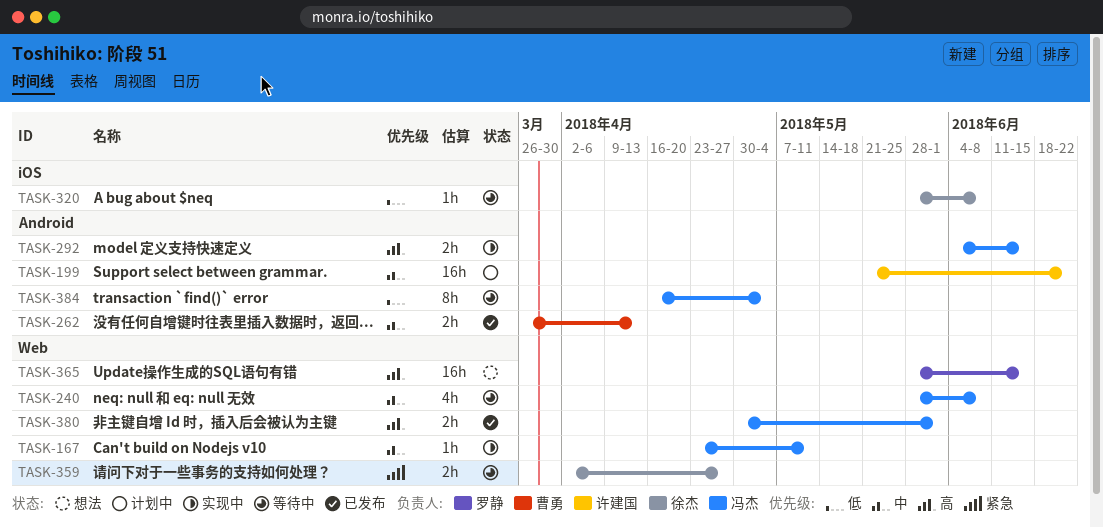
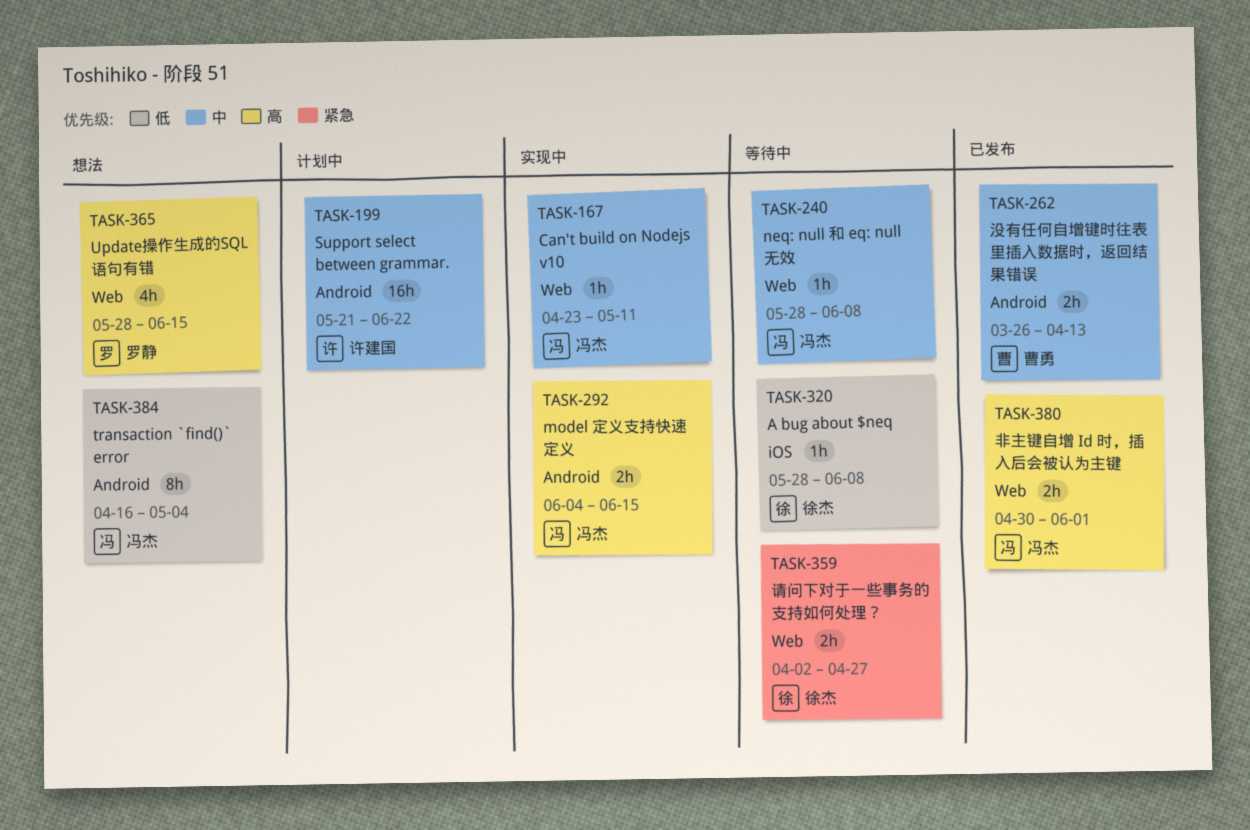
TASK-240, estimate: 4h -> 1h
TASK-365, estimate: 16h -> 4h
TASK-384, status: 等待中 -> 想法

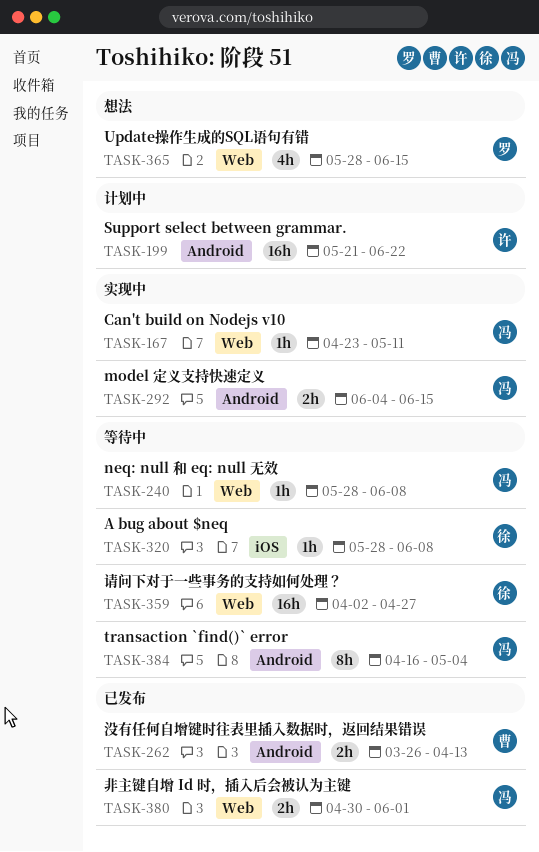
TASK-359, estimate: 2h -> 16h
TASK-384, status: 想法 -> 等待中

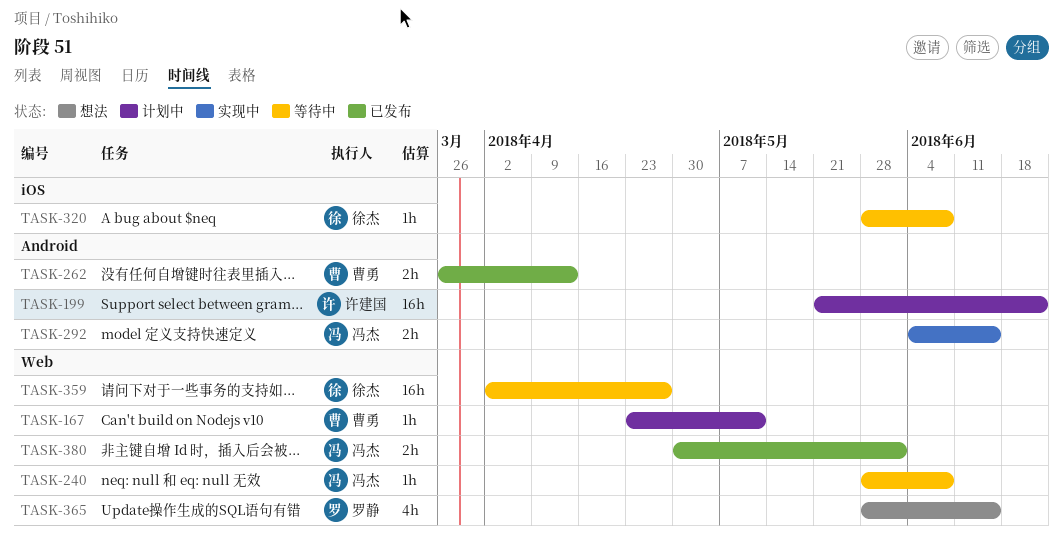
TASK-167, status: 实现中 -> 计划中
TASK-167, owner: 冯杰 -> 曹勇
TASK-384: present -> none

